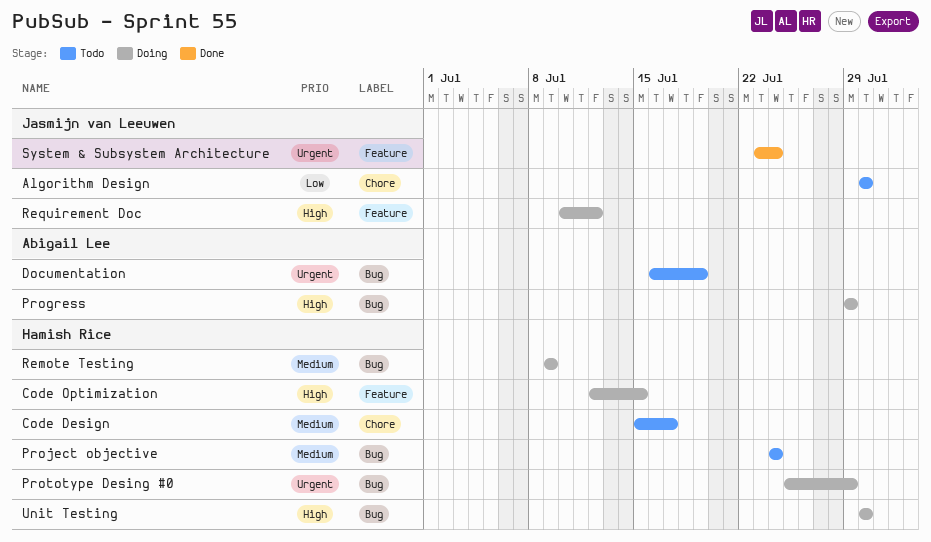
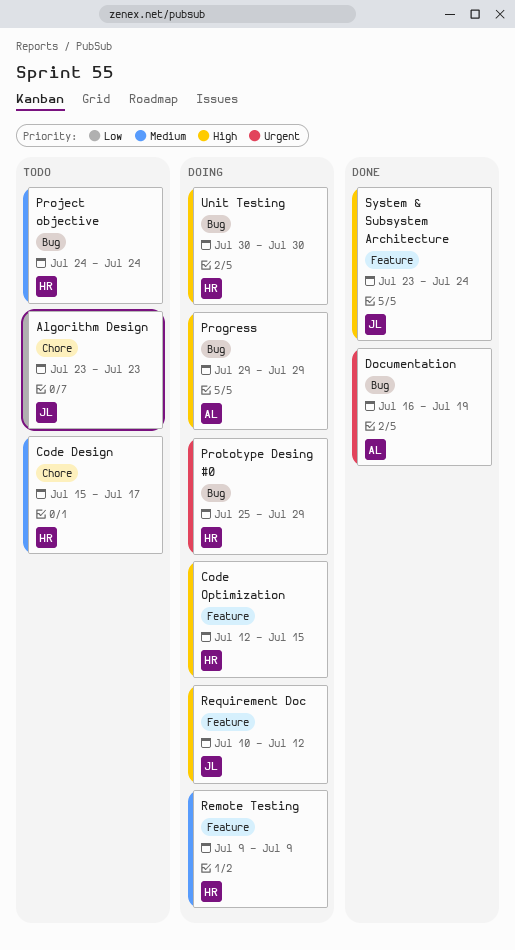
Algorithm Design, start: Jul 30 -> Jul 23
Algorithm Design, due: Jul 30 -> Jul 23
Documentation, status: Todo -> Done
Remote Testing, label: Bug -> Feature
System & Subsystem Architecture, priority: Urgent -> High

